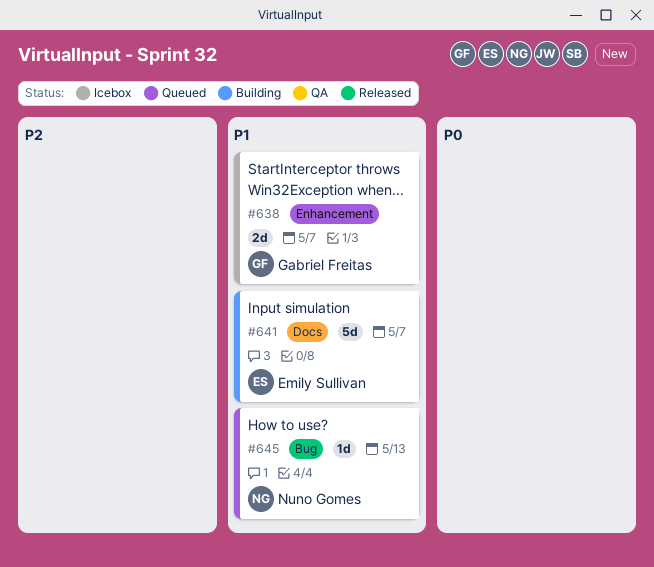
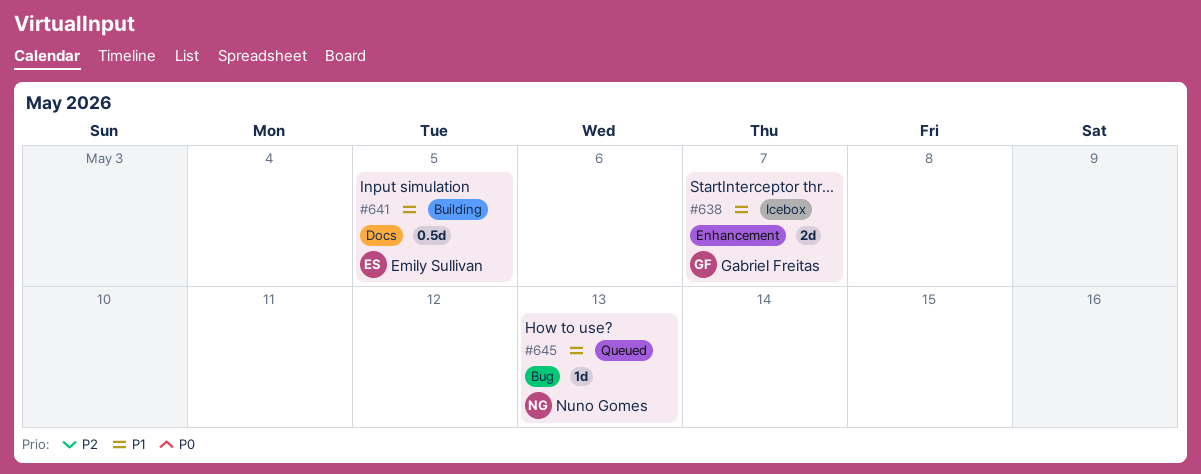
#641, estimate: 5d -> 0.5d
#641, due: May 7 -> May 5

